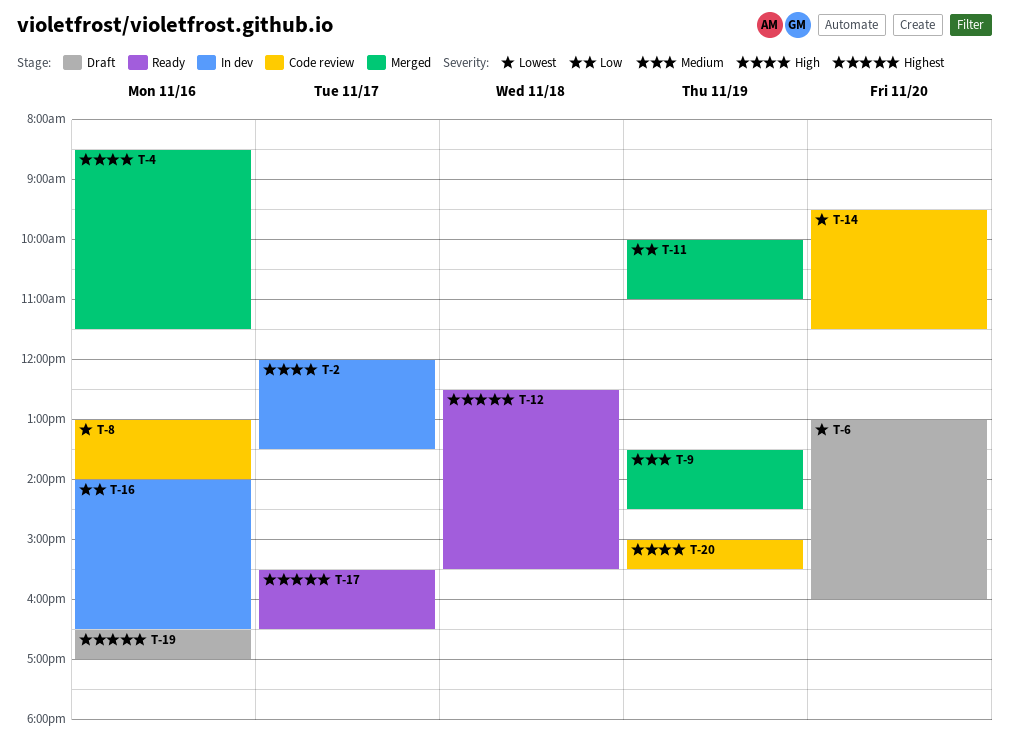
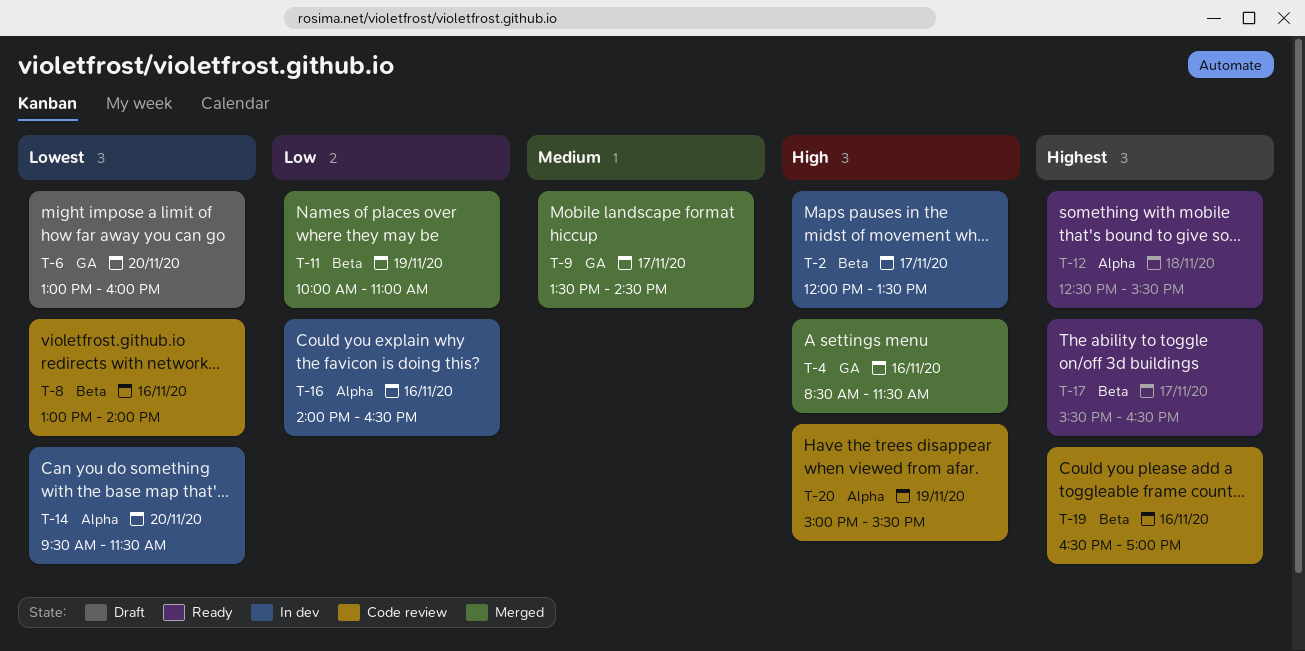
T-9, day: Nov 19 -> Nov 17
T-14, status: Code review -> In dev
T-19, status: Draft -> Code review

